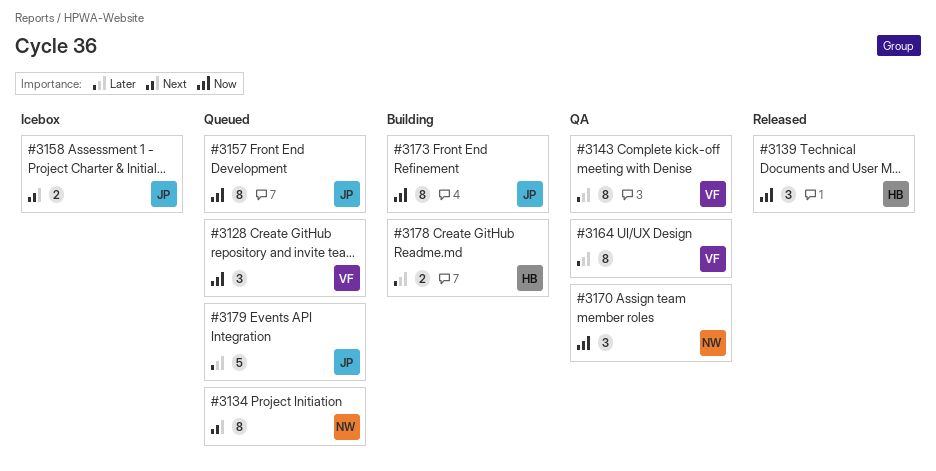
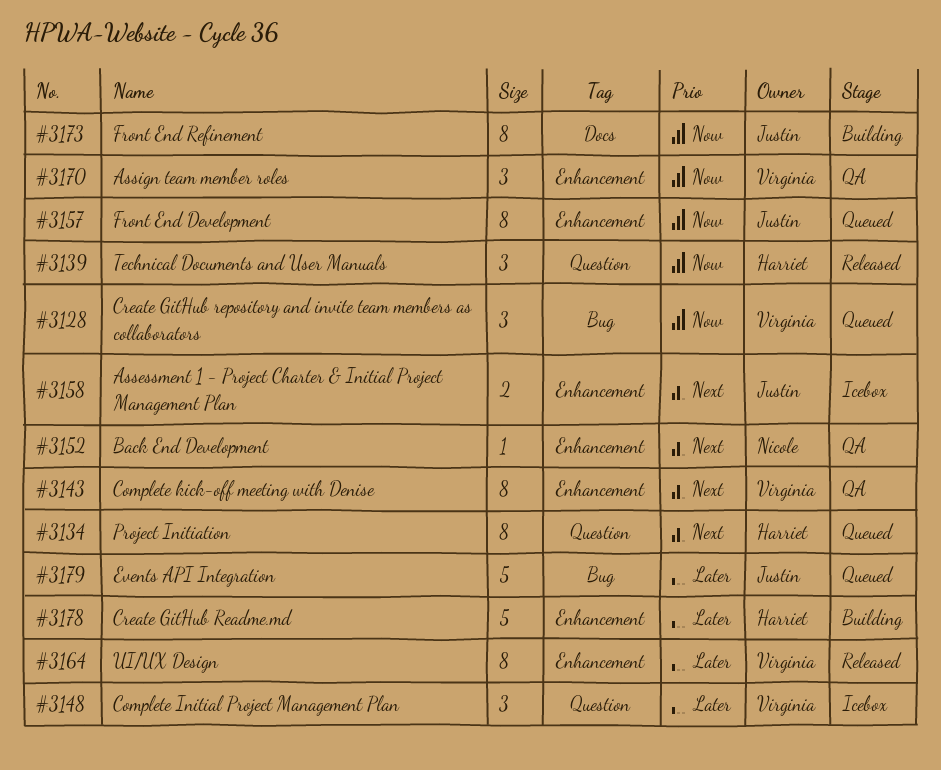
#3134, owner: Nicole -> Harriet
#3143, priority: Later -> Next
#3148: none -> present
#3152: none -> present
#3164, status: QA -> Released
#3170, owner: Nicole -> Virginia
#3178, estimate: 2 -> 5

